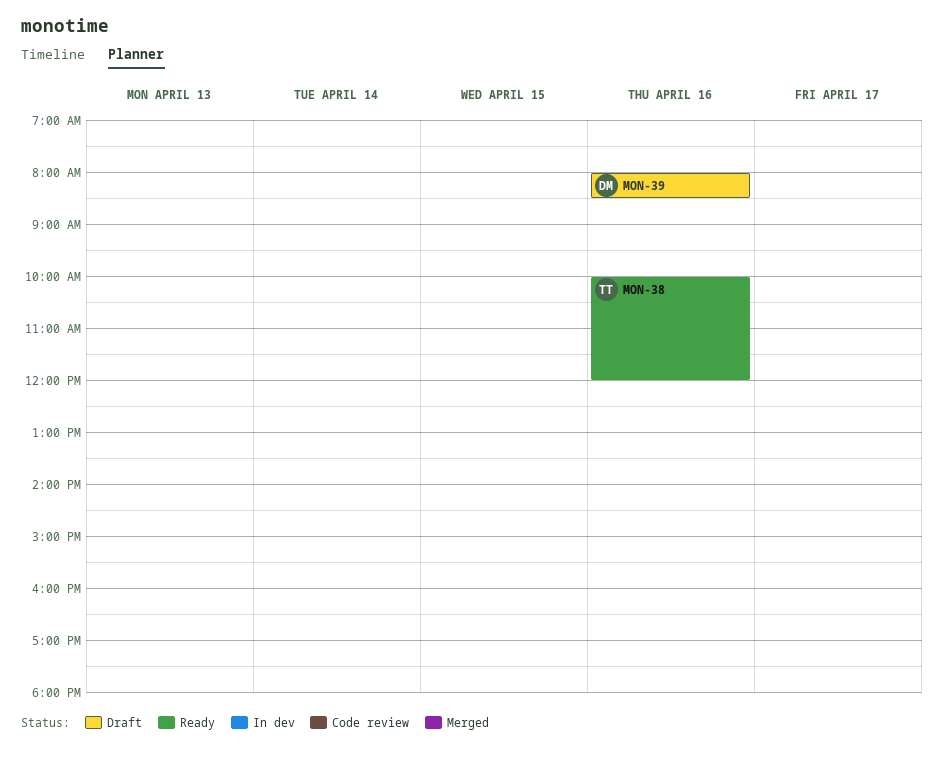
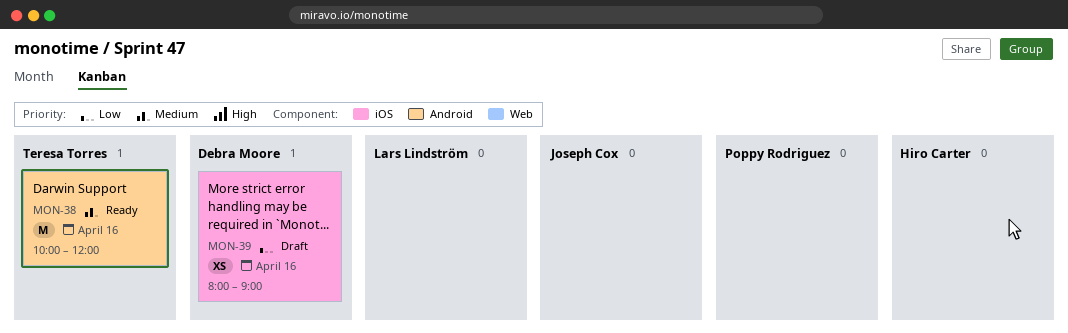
MON-39, ends: 08:30 -> 09:00

